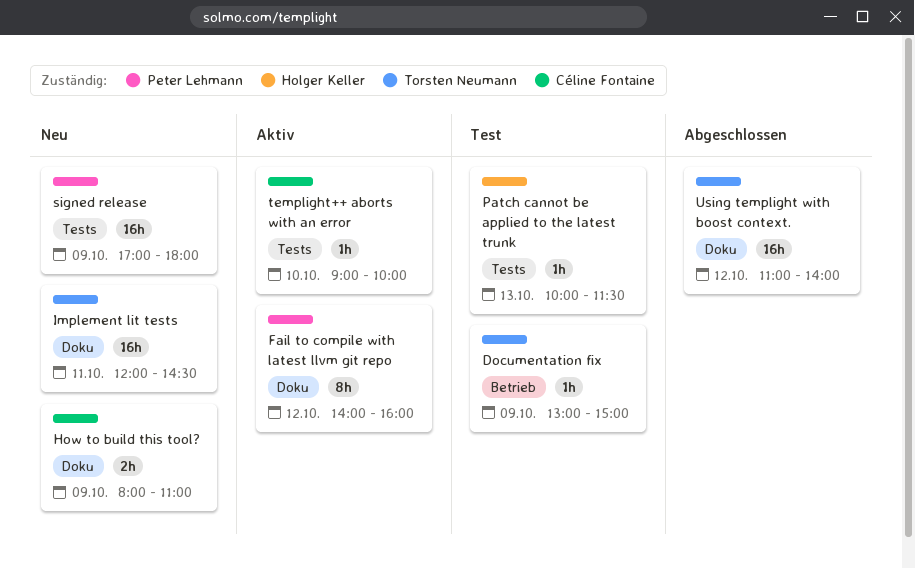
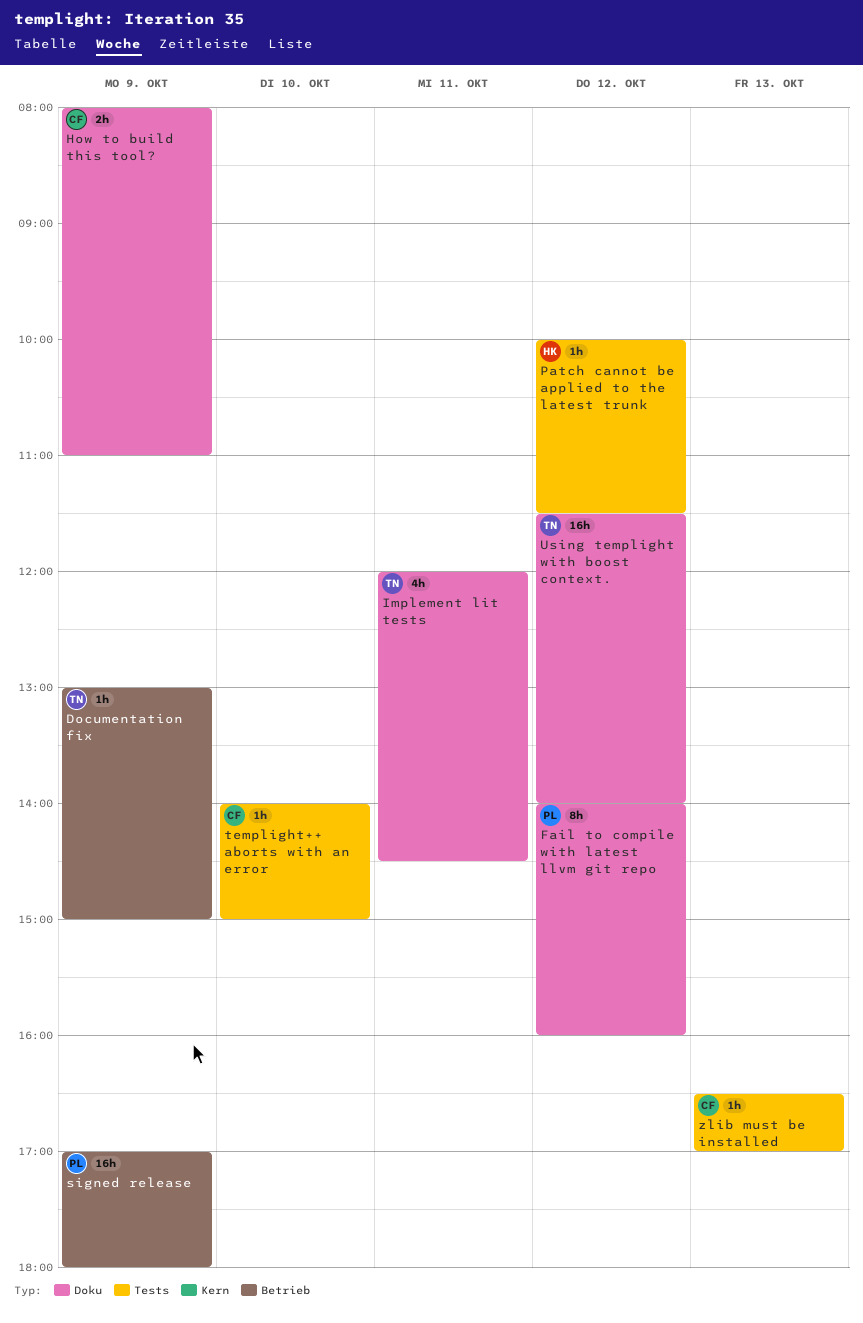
Implement lit tests, estimate: 16h -> 4h
Patch cannot be applied to the latest trunk, day: Oct 13 -> Oct 12
signed release, label: Tests -> Betrieb
templight++ aborts with an error, begins: 09:00 -> 14:00
templight++ aborts with an error, ends: 10:00 -> 15:00
Using templight with boost context., begins: 11:00 -> 11:30
zlib must be installed: none -> present

